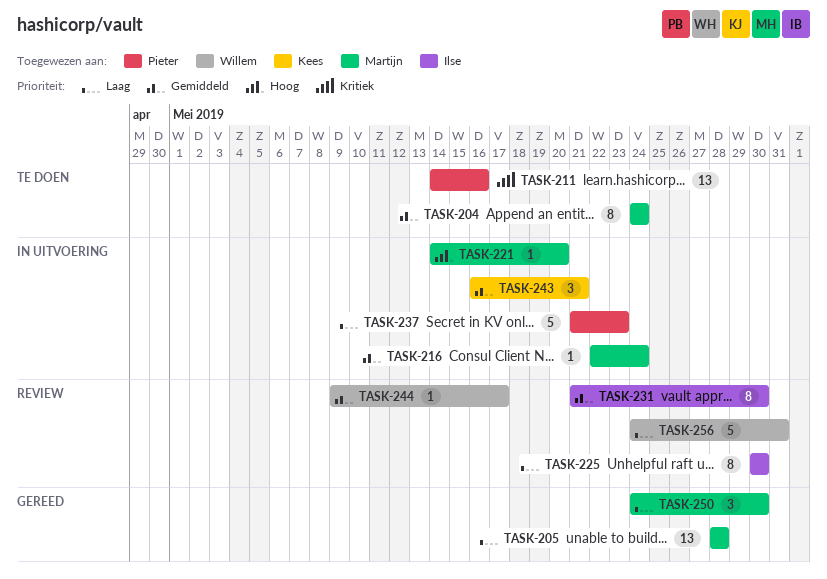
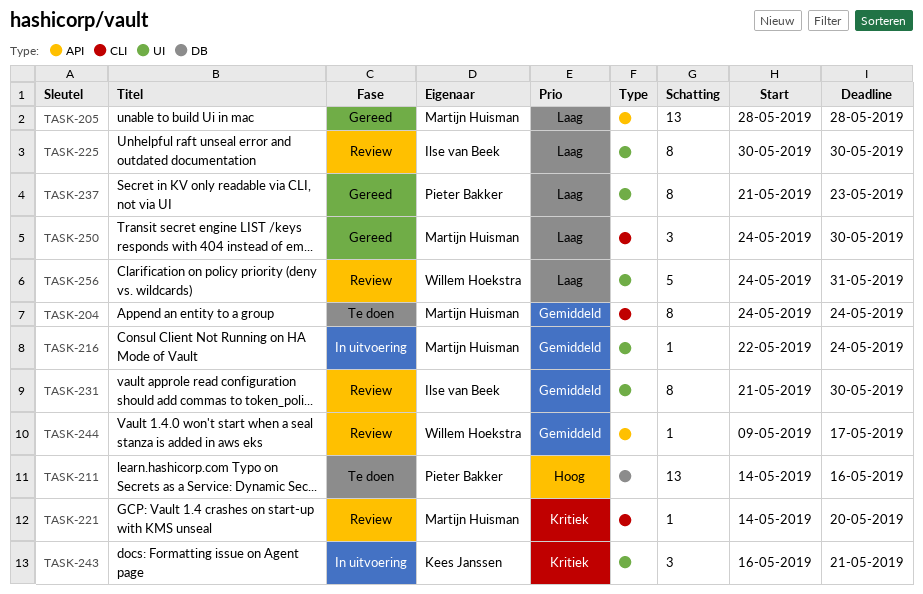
TASK-211, priority: Kritiek -> Hoog
TASK-221, status: In uitvoering -> Review
TASK-221, priority: Hoog -> Kritiek
TASK-237, status: In uitvoering -> Gereed
TASK-237, estimate: 5 -> 8
TASK-243, priority: Gemiddeld -> Kritiek

